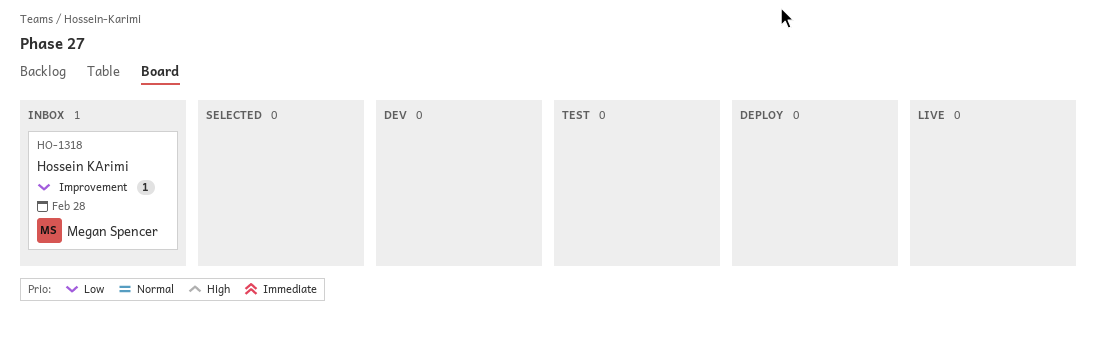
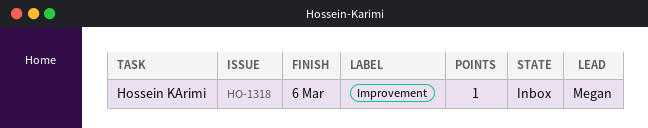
HO-1318, due: Feb 28 -> Mar 6

